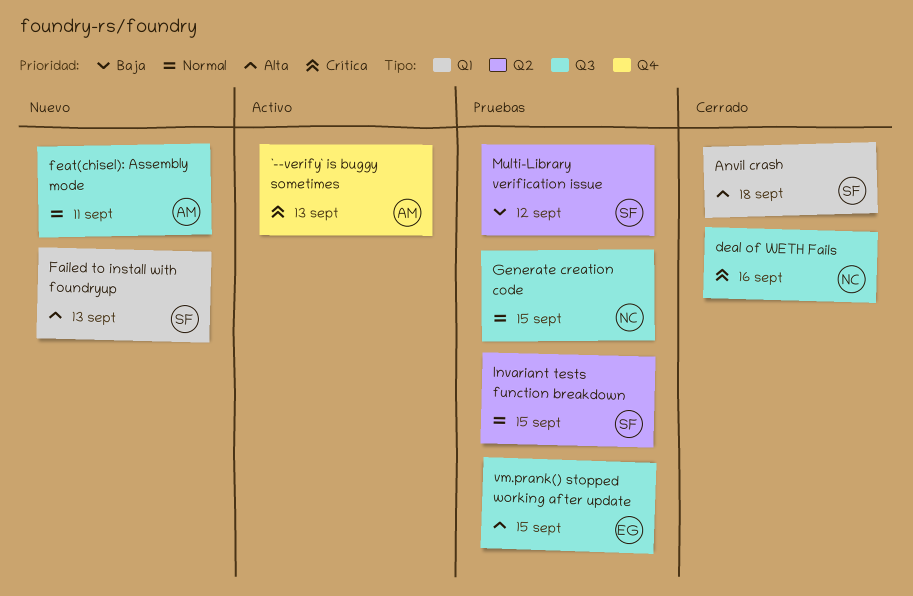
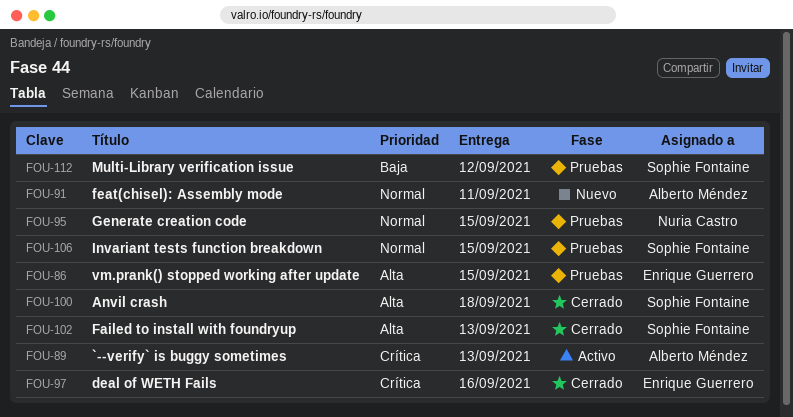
deal of WETH Fails, owner: Nuria Castro -> Enrique Guerrero
Failed to install with foundryup, status: Nuevo -> Cerrado

